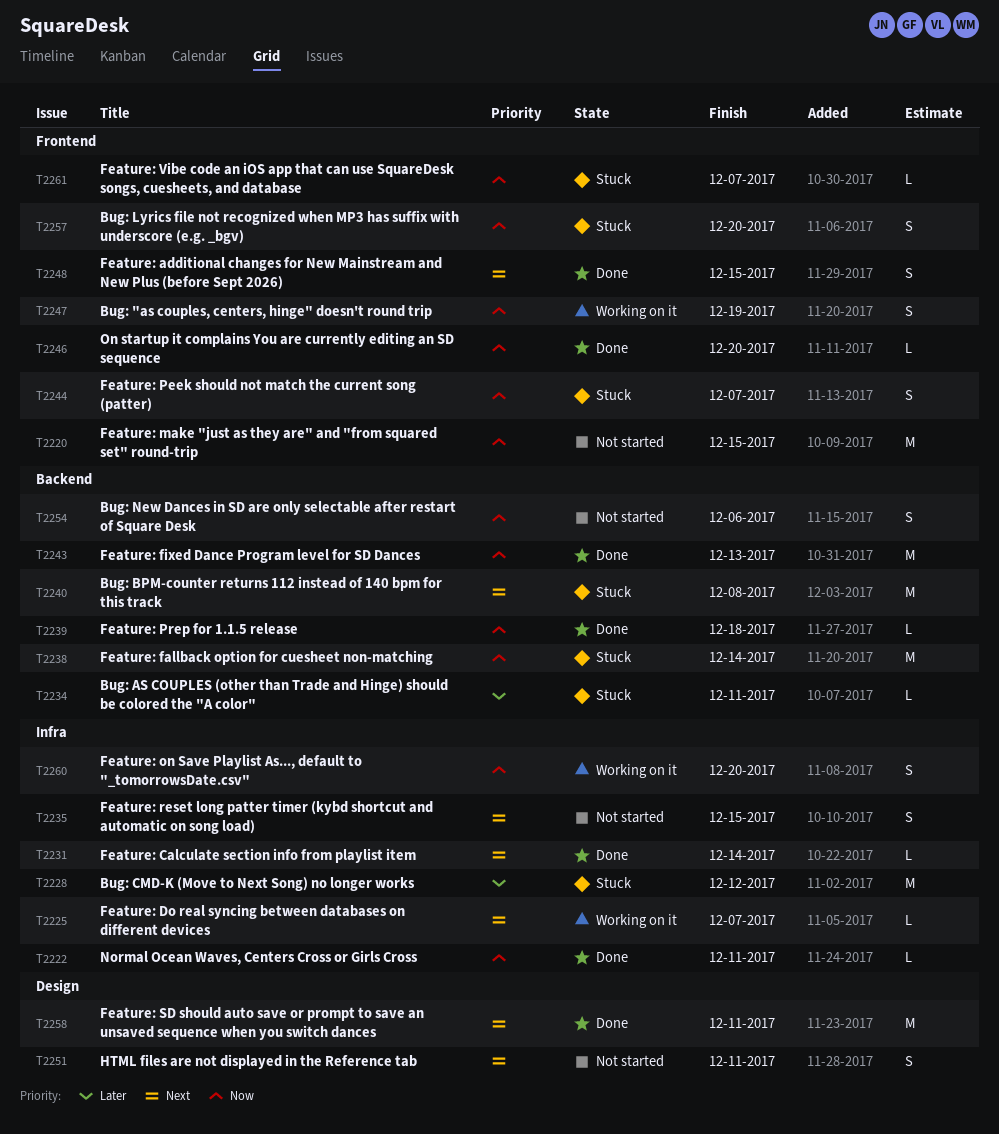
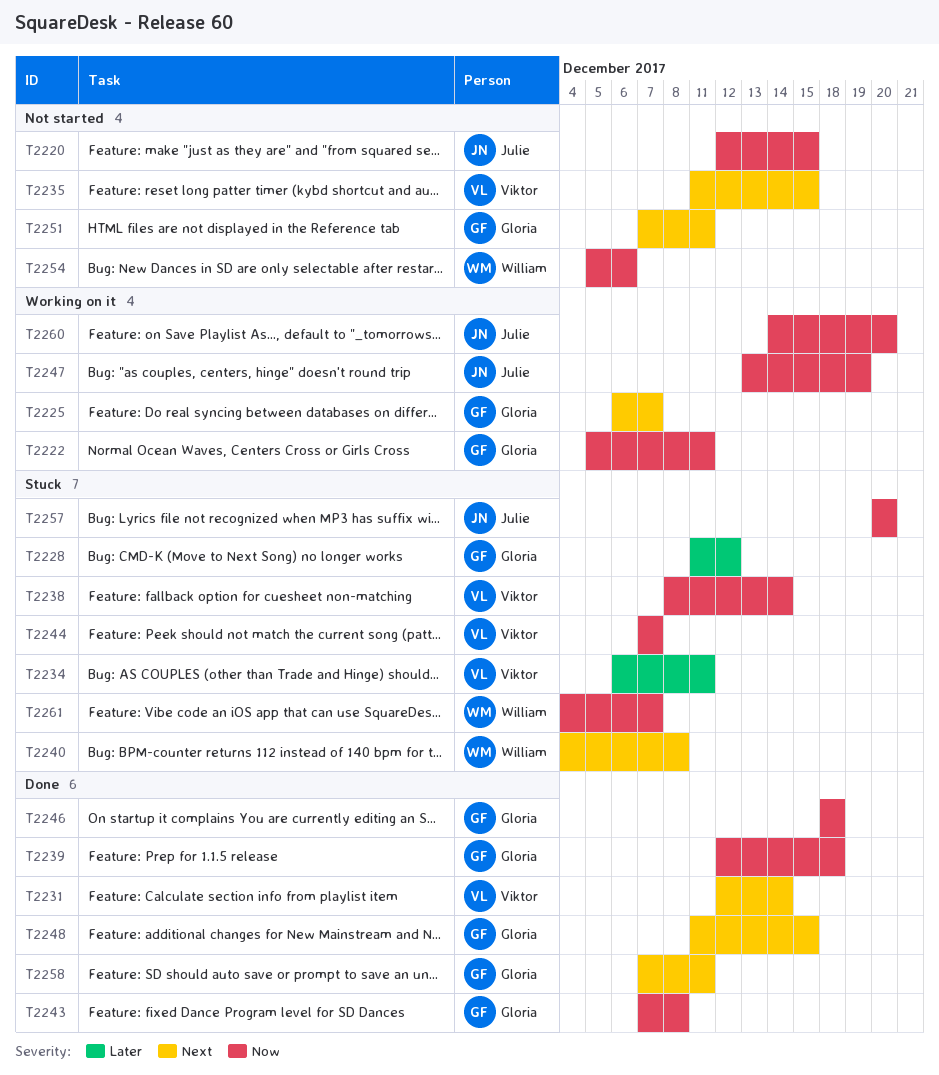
T2222, status: Done -> Working on it
T2243, due: Dec 13 -> Dec 8
T2246, due: Dec 20 -> Dec 18

